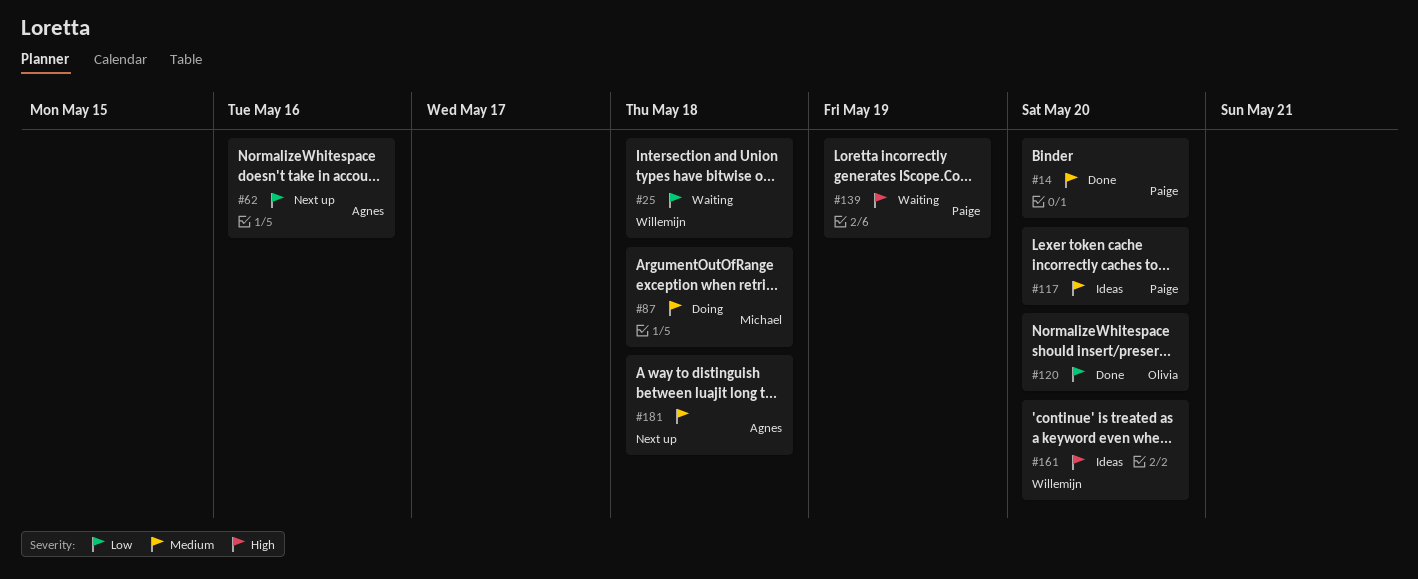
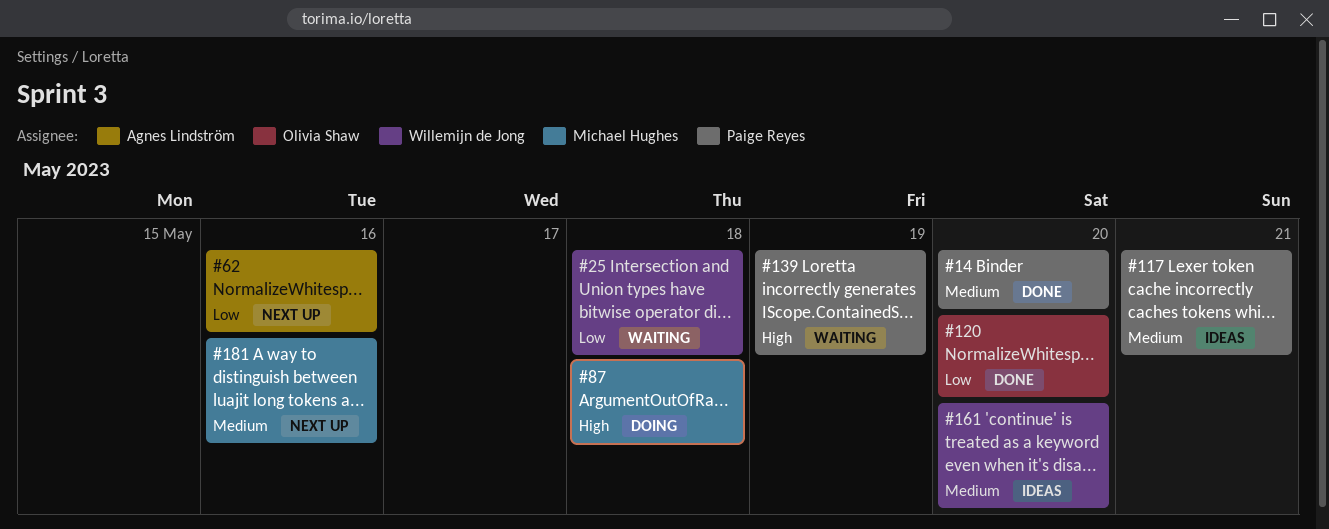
#87, priority: Medium -> High
#117, due: May 20 -> May 21
#161, priority: High -> Medium
#181, owner: Agnes Lindström -> Michael Hughes
#181, due: May 18 -> May 16

